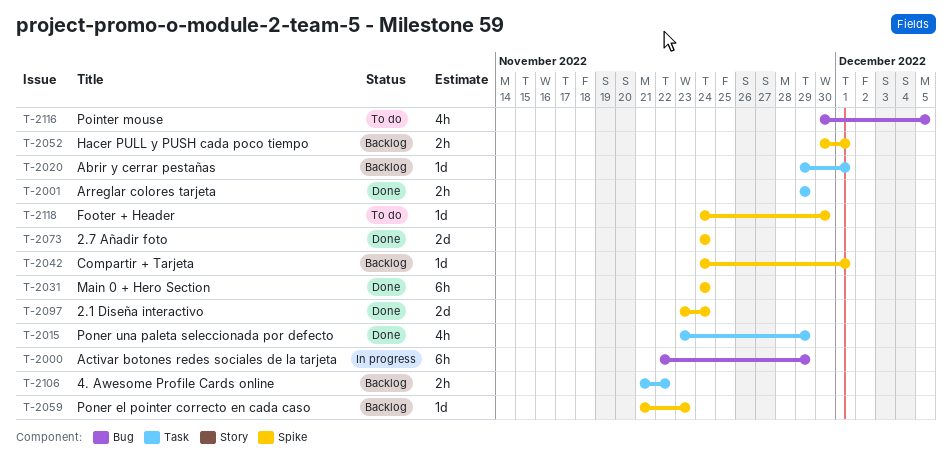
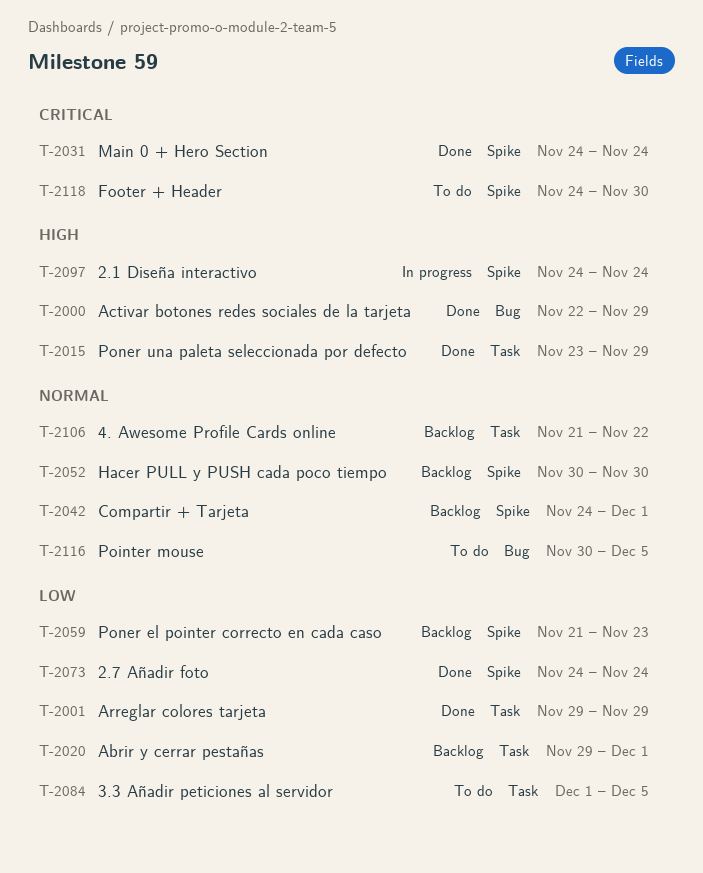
T-2000, status: In progress -> Done
T-2052, due: Dec 1 -> Nov 30
T-2084: none -> present
T-2097, status: Done -> In progress
T-2097, start: Nov 23 -> Nov 24

